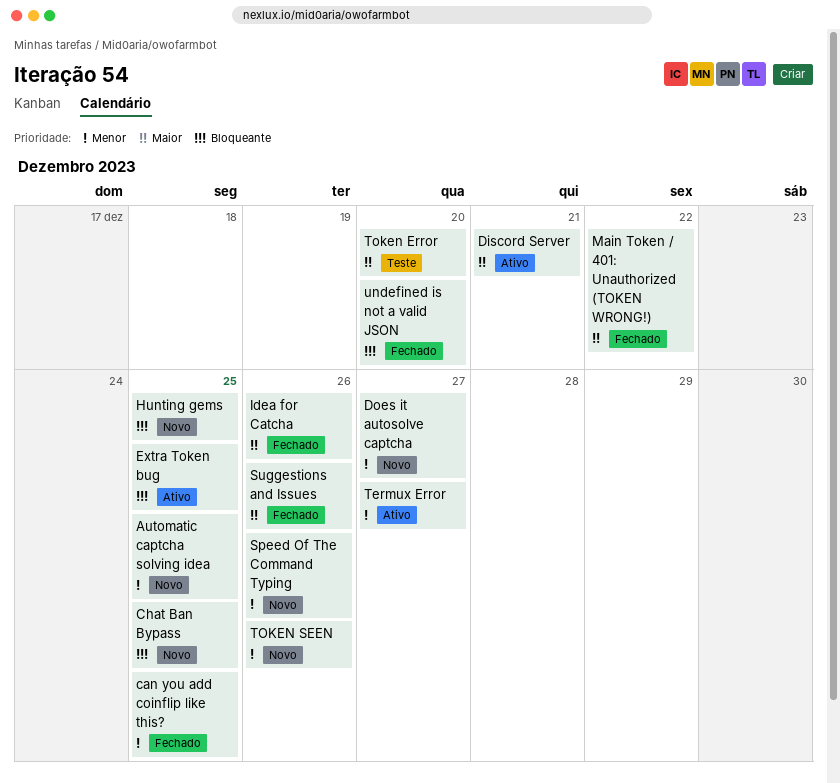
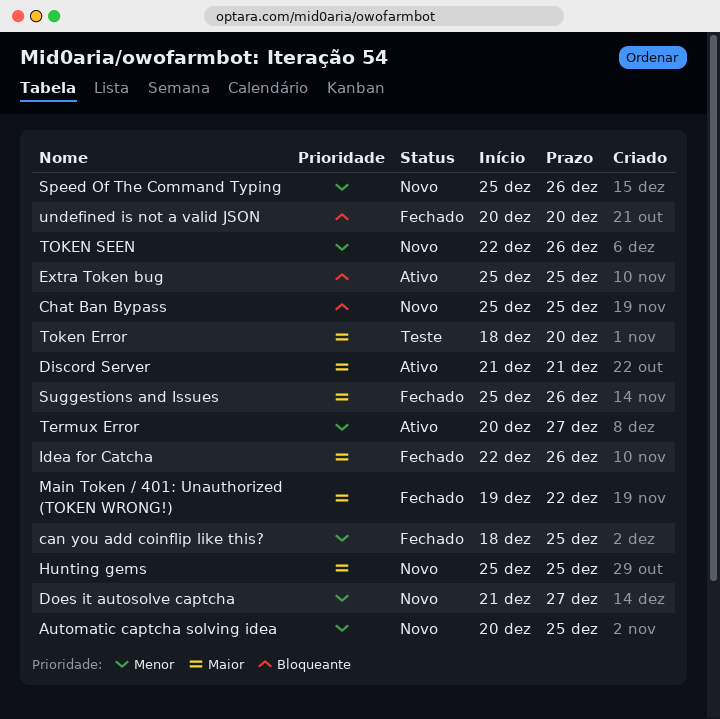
Hunting gems, priority: Bloqueante -> Maior

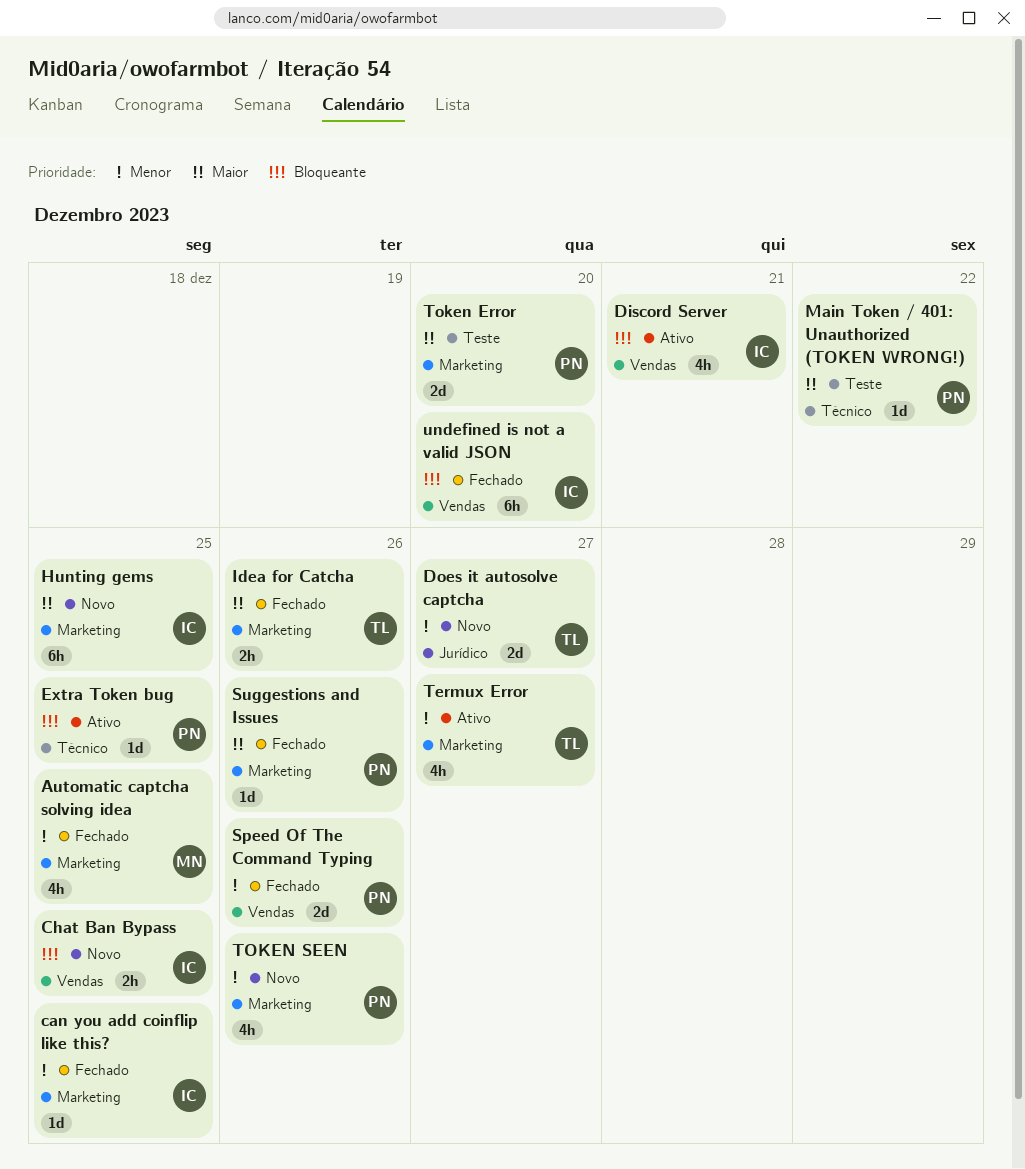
Automatic captcha solving idea, status: Novo -> Fechado
Discord Server, priority: Maior -> Bloqueante
Main Token / 401: Unauthorized (TOKEN WRONG!), status: Fechado -> Teste
Speed Of The Command Typing, status: Novo -> Fechado

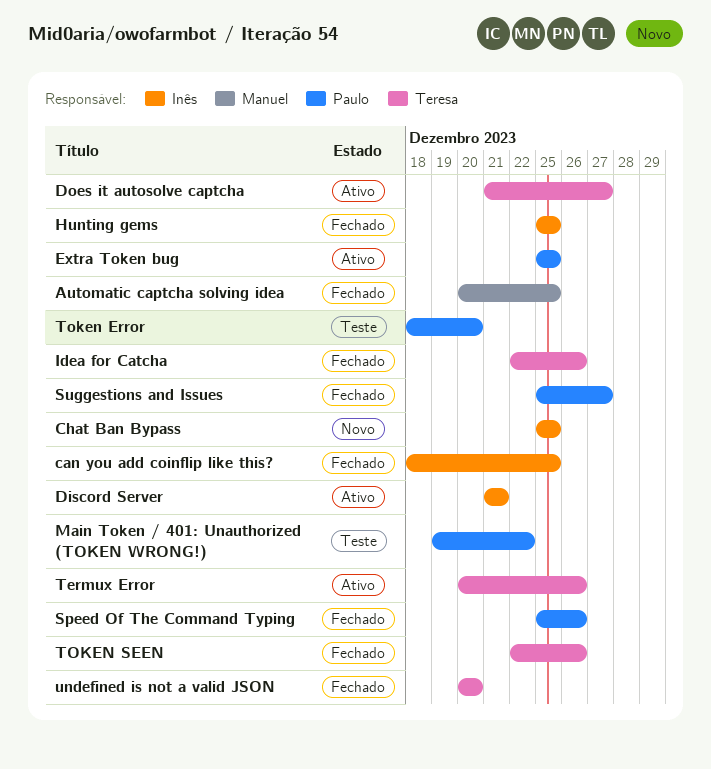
Does it autosolve captcha, status: Novo -> Ativo
Hunting gems, status: Novo -> Fechado
Suggestions and Issues, due: Dec 26 -> Dec 27
Termux Error, due: Dec 27 -> Dec 26
TOKEN SEEN, status: Novo -> Fechado
TOKEN SEEN, owner: Paulo -> Teresa
undefined is not a valid JSON, owner: Inês -> Teresa

